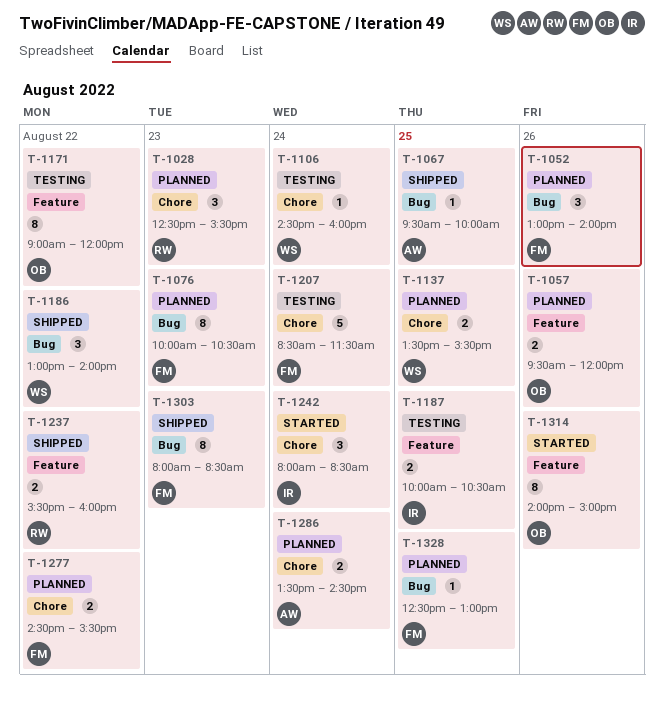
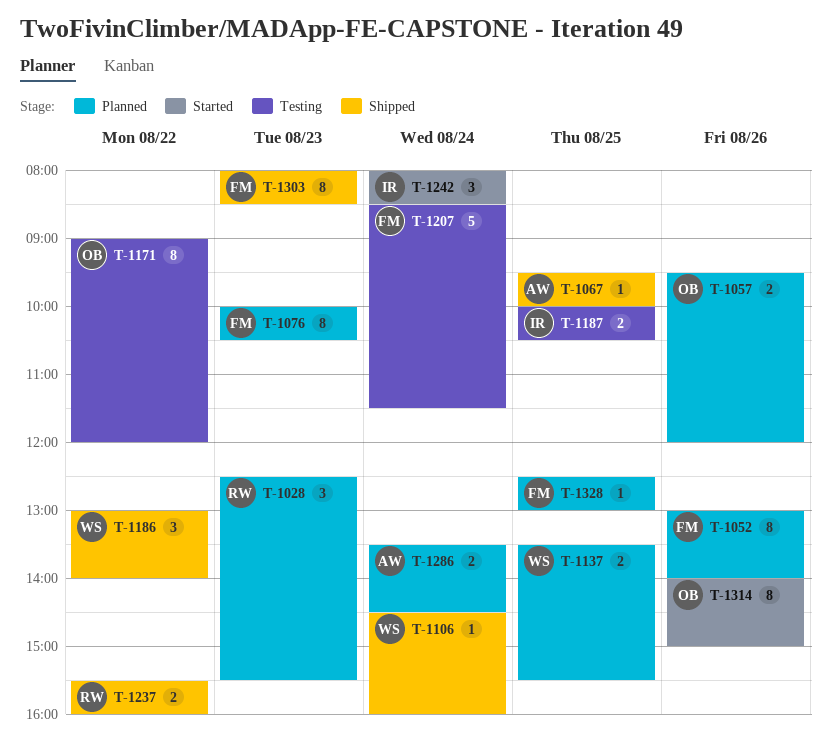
T-1052, estimate: 3 -> 8
T-1106, status: Testing -> Shipped
T-1277: present -> none

